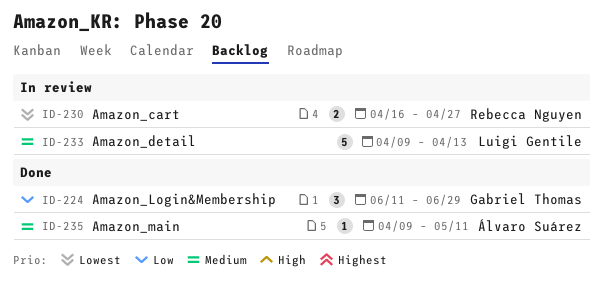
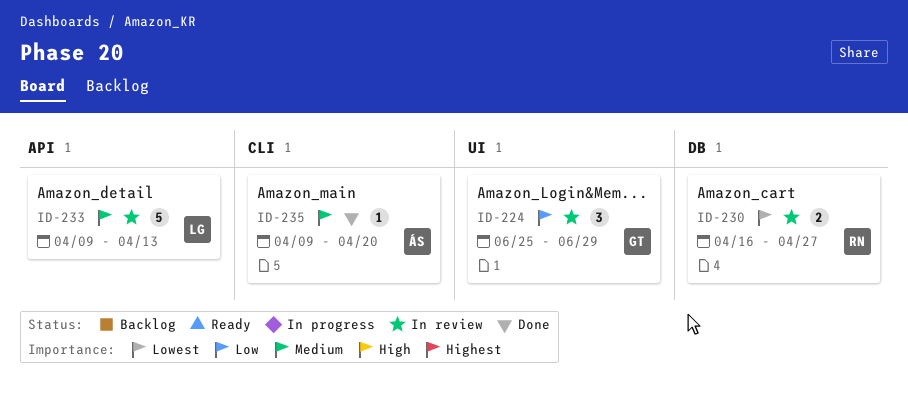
ID-224, status: Done -> In review
ID-224, start: Jun 11 -> Jun 25
ID-235, due: May 11 -> Apr 20

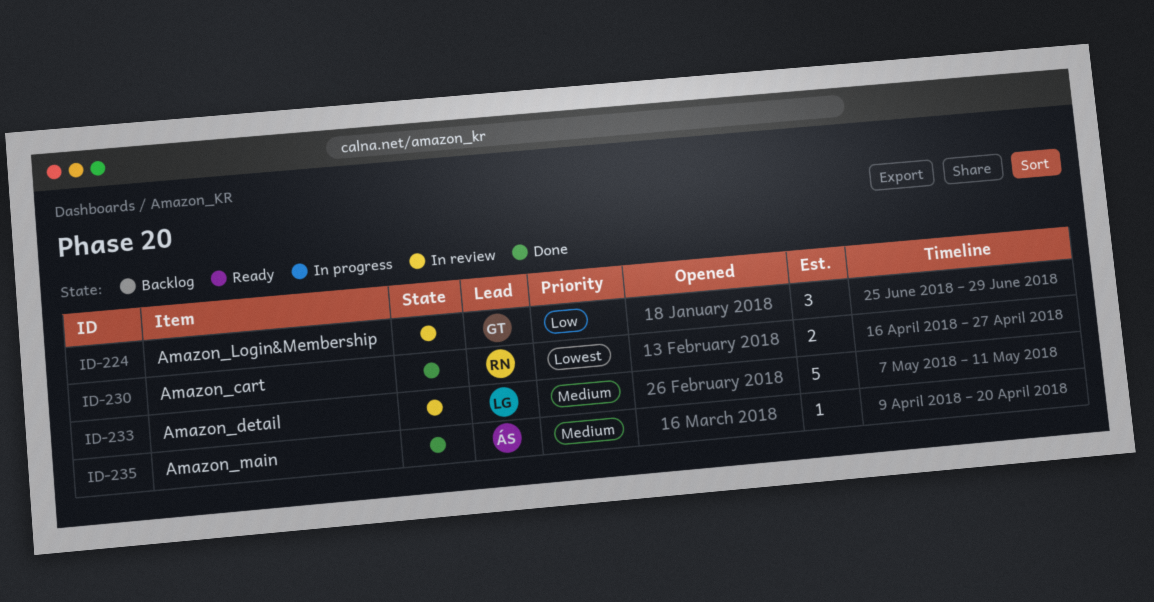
ID-230, status: In review -> Done
ID-233, start: Apr 9 -> May 7
ID-233, due: Apr 13 -> May 11

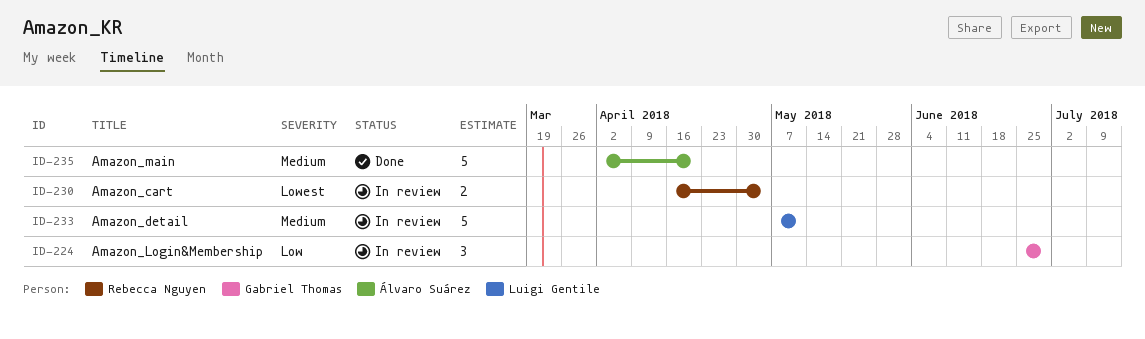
ID-230, status: Done -> In review
ID-230, due: Apr 27 -> May 4
ID-235, estimate: 1 -> 5
ID-235, start: Apr 9 -> Apr 2

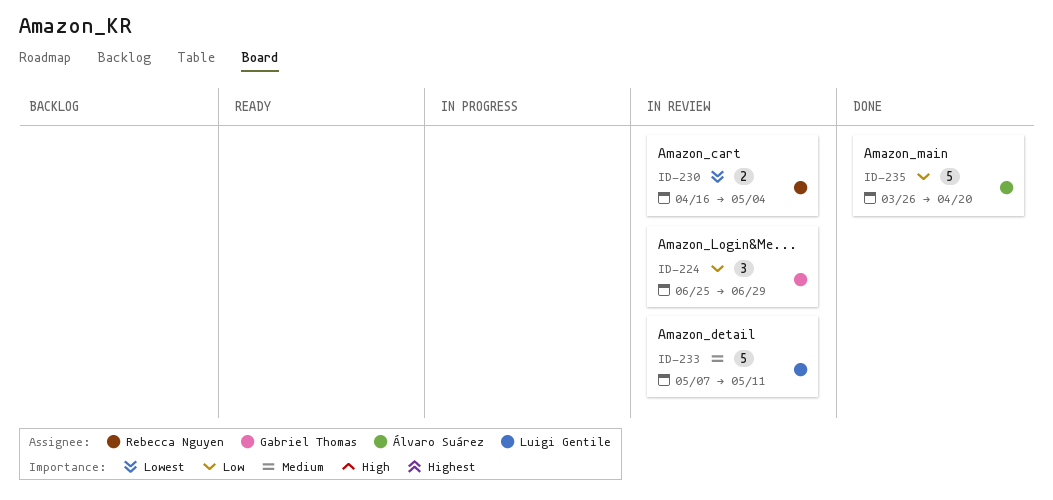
ID-235, priority: Medium -> Low
ID-235, start: Apr 2 -> Mar 26

